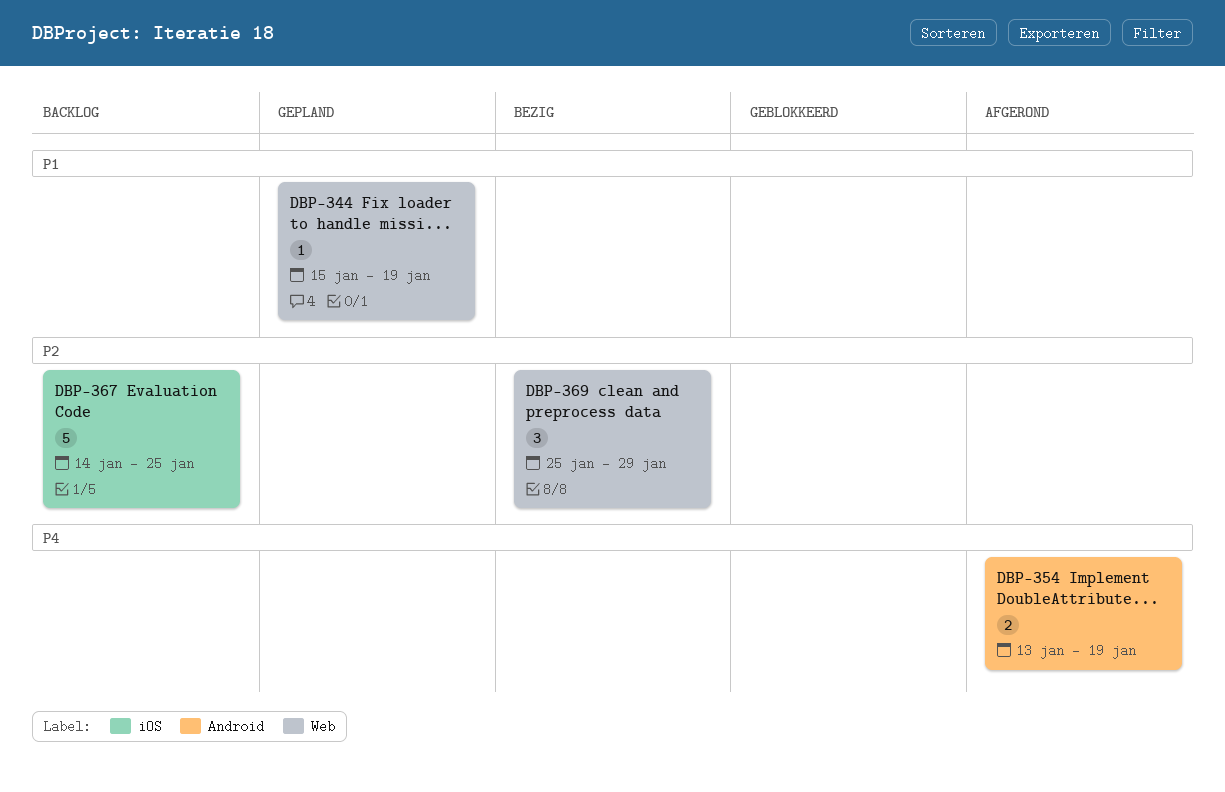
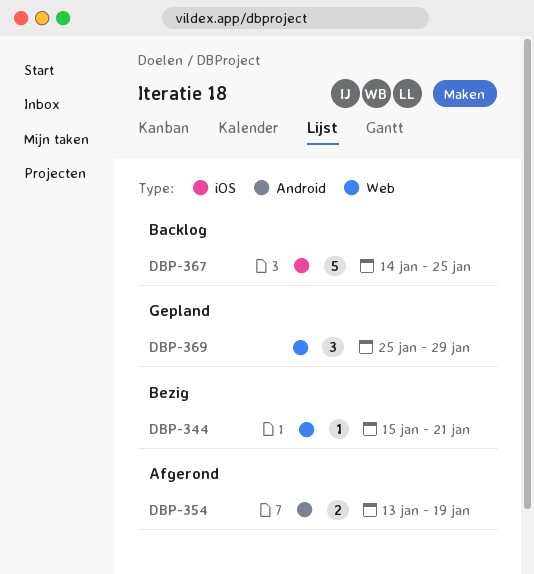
DBP-344, status: Gepland -> Bezig
DBP-344, due: Jan 19 -> Jan 21
DBP-369, status: Bezig -> Gepland

